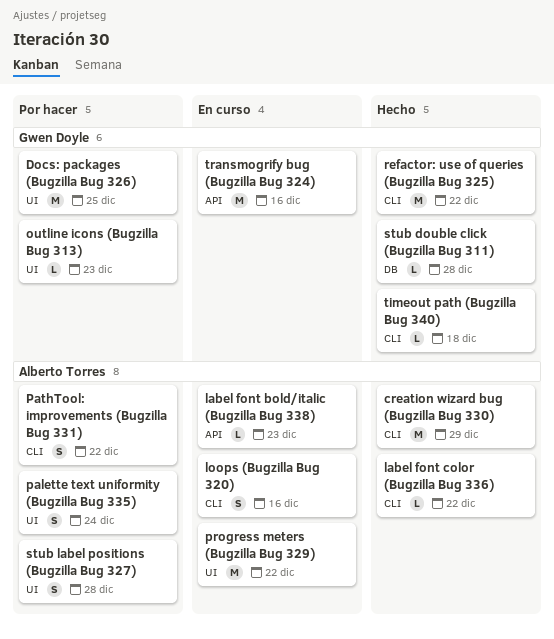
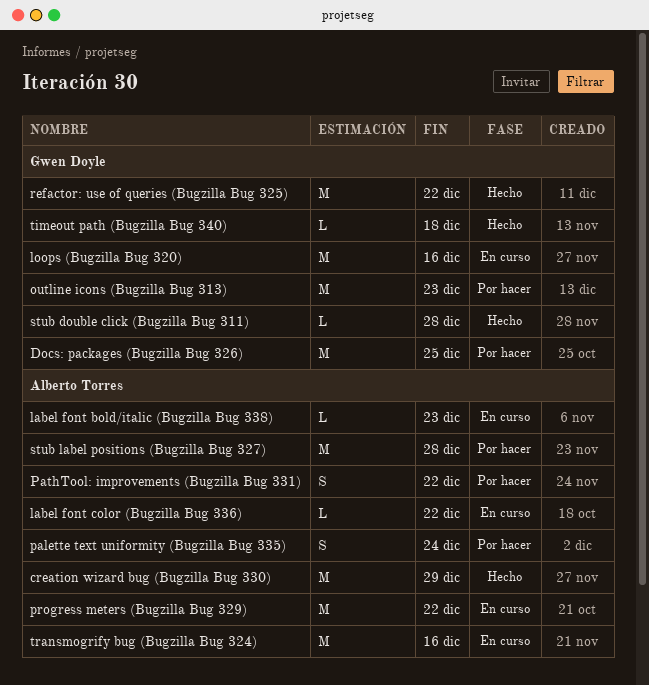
label font color (Bugzilla Bug 336), status: Hecho -> En curso
loops (Bugzilla Bug 320), owner: Alberto Torres -> Gwen Doyle
loops (Bugzilla Bug 320), estimate: S -> M
outline icons (Bugzilla Bug 313), estimate: L -> M
stub label positions (Bugzilla Bug 327), estimate: S -> M
transmogrify bug (Bugzilla Bug 324), owner: Gwen Doyle -> Alberto Torres

